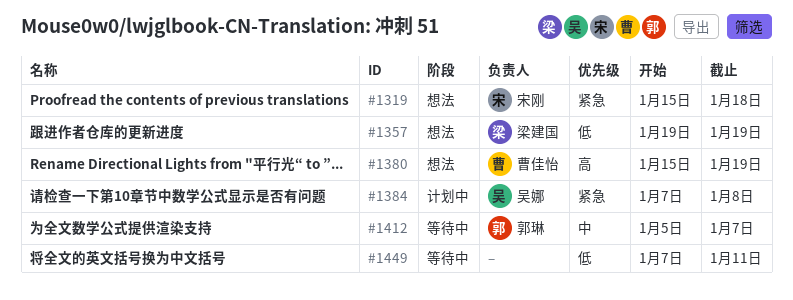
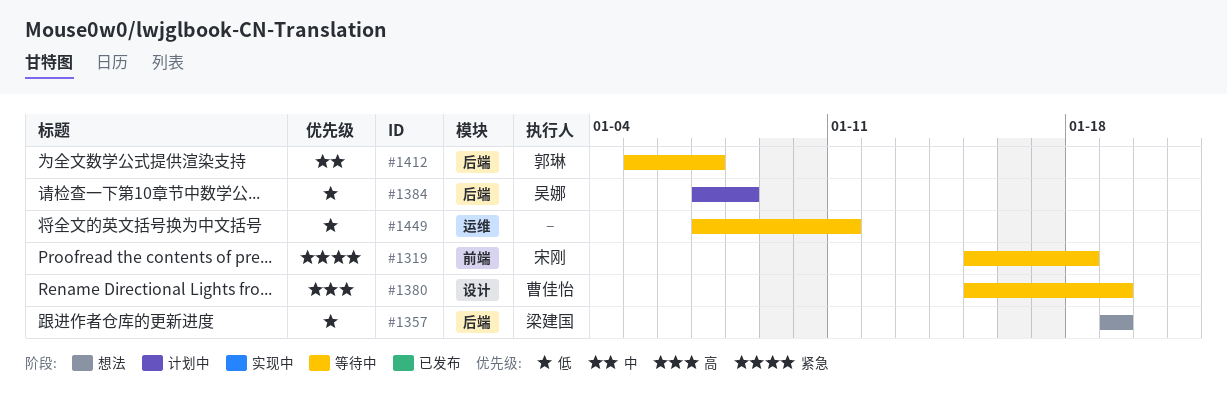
#1319, status: 想法 -> 等待中
#1380, status: 想法 -> 等待中
#1384, priority: 紧急 -> 低

